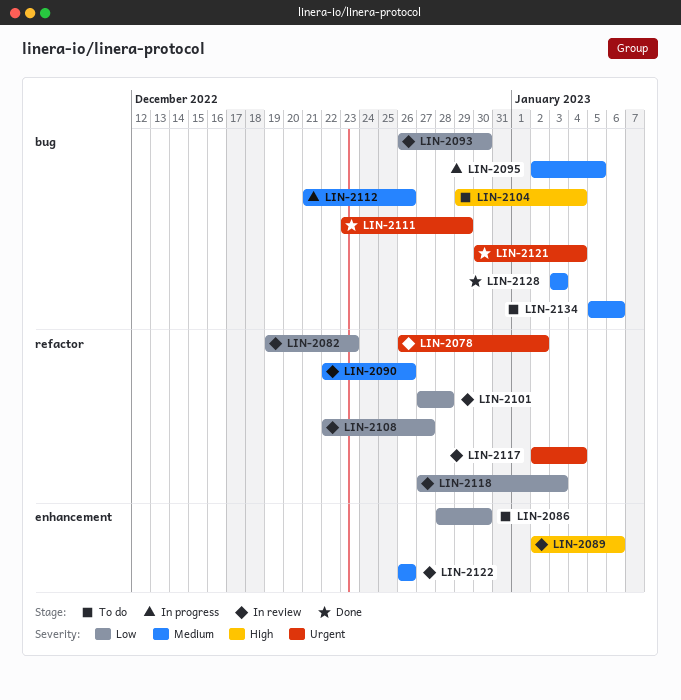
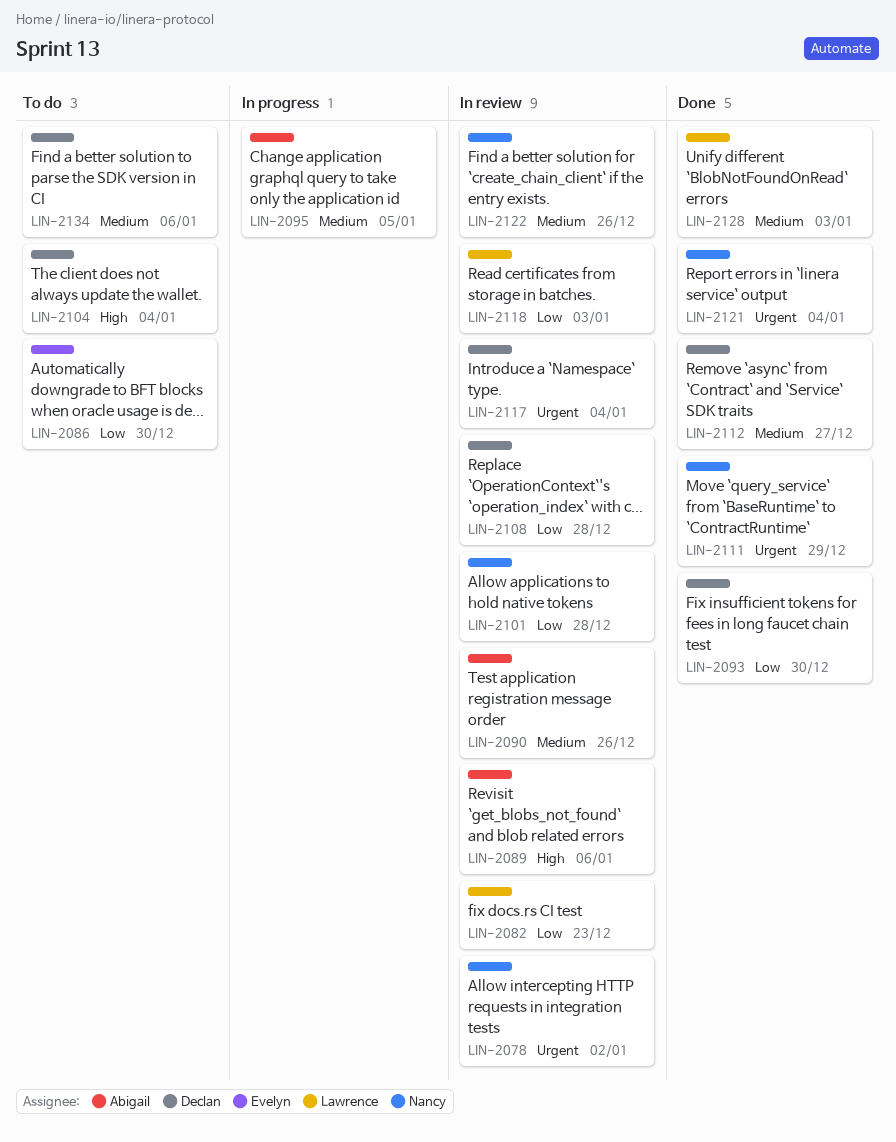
LIN-2093, status: In review -> Done
LIN-2108, due: Dec 27 -> Dec 28
LIN-2112, status: In progress -> Done
LIN-2112, due: Dec 26 -> Dec 27

